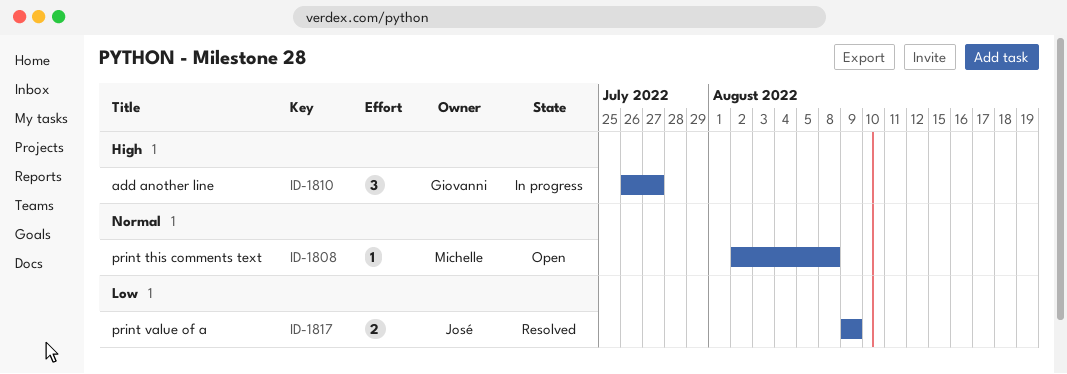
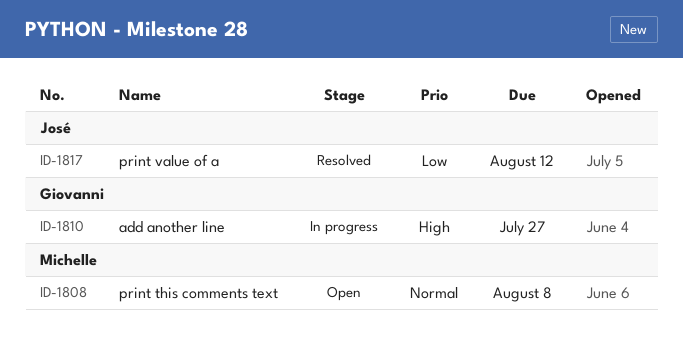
ID-1817, due: Aug 9 -> Aug 12

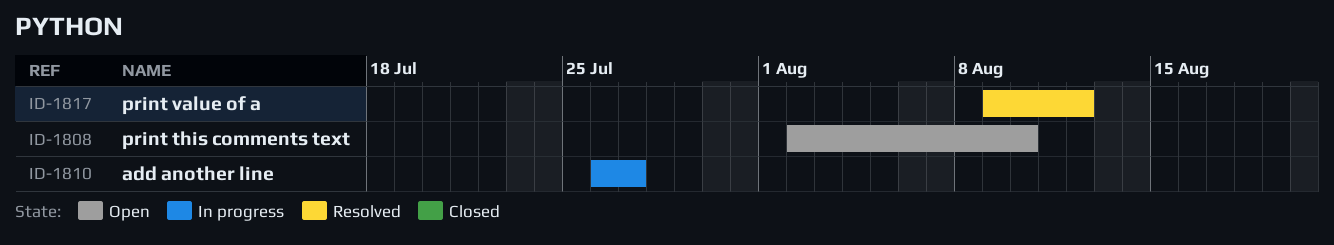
ID-1808, due: Aug 8 -> Aug 10

